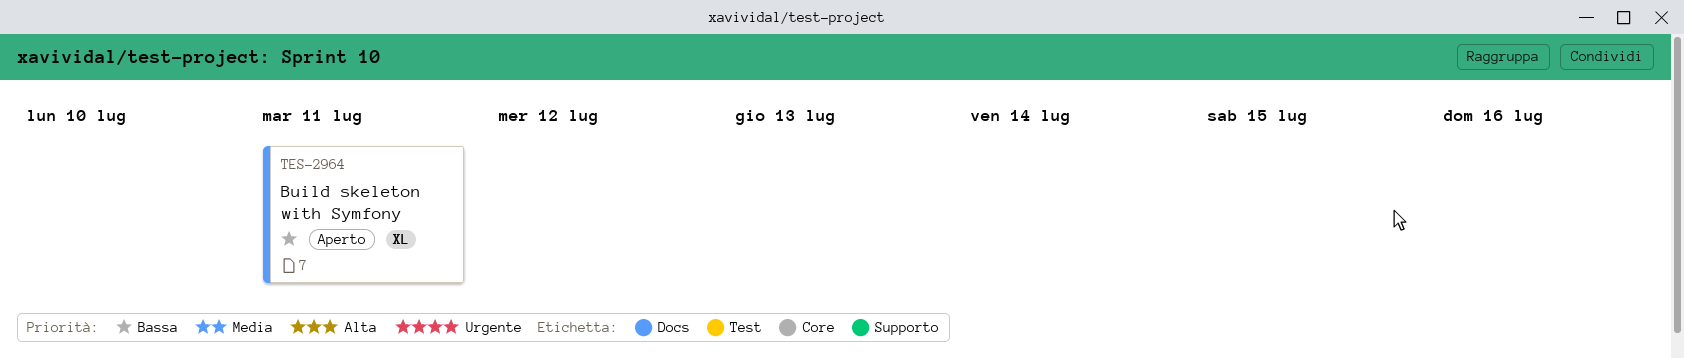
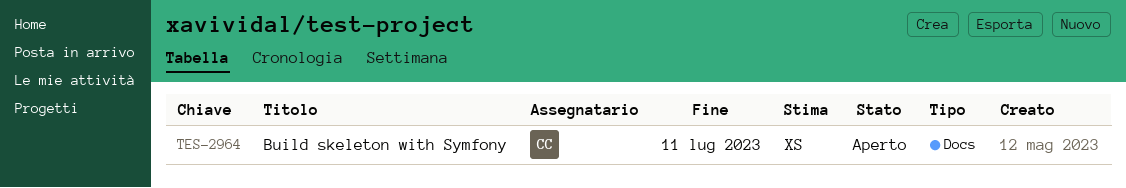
TES-2964, estimate: XL -> XS

